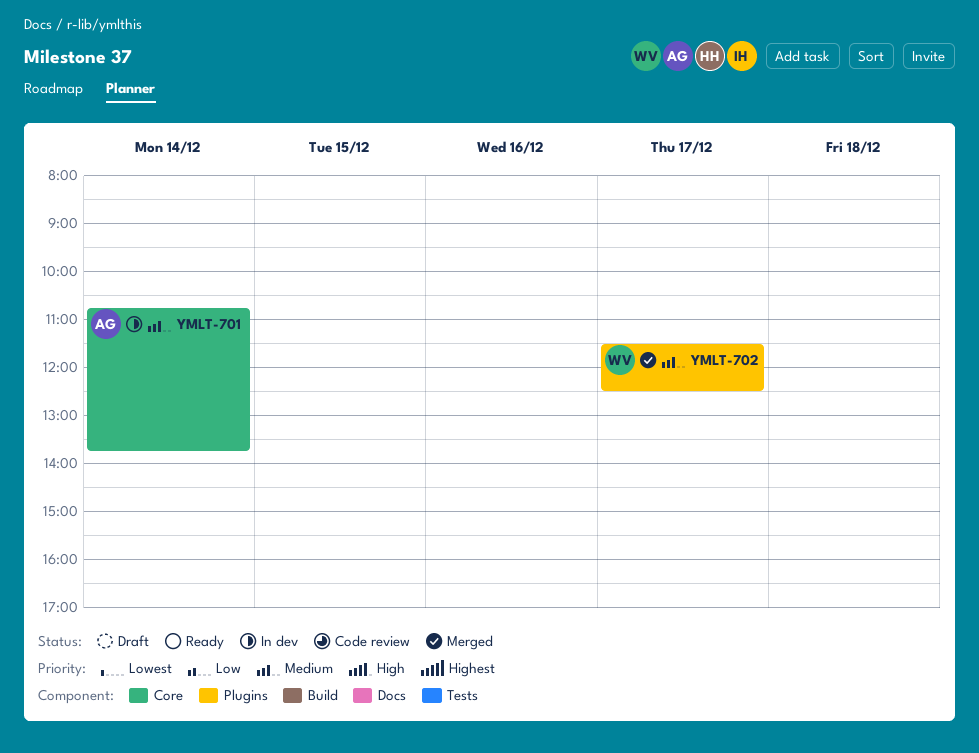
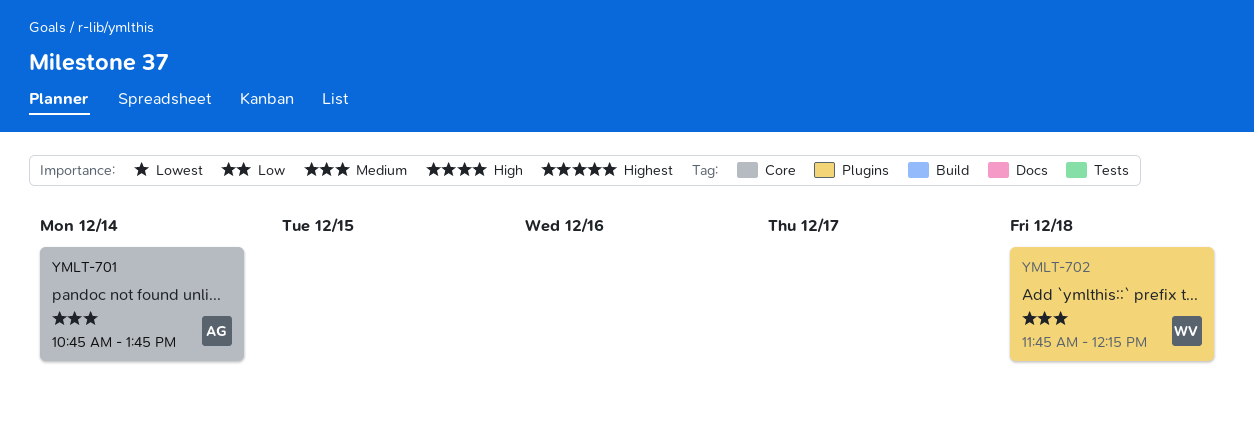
YMLT-702, day: Dec 17 -> Dec 18
YMLT-702, begins: 11:30 -> 11:45
YMLT-702, ends: 12:30 -> 12:15

